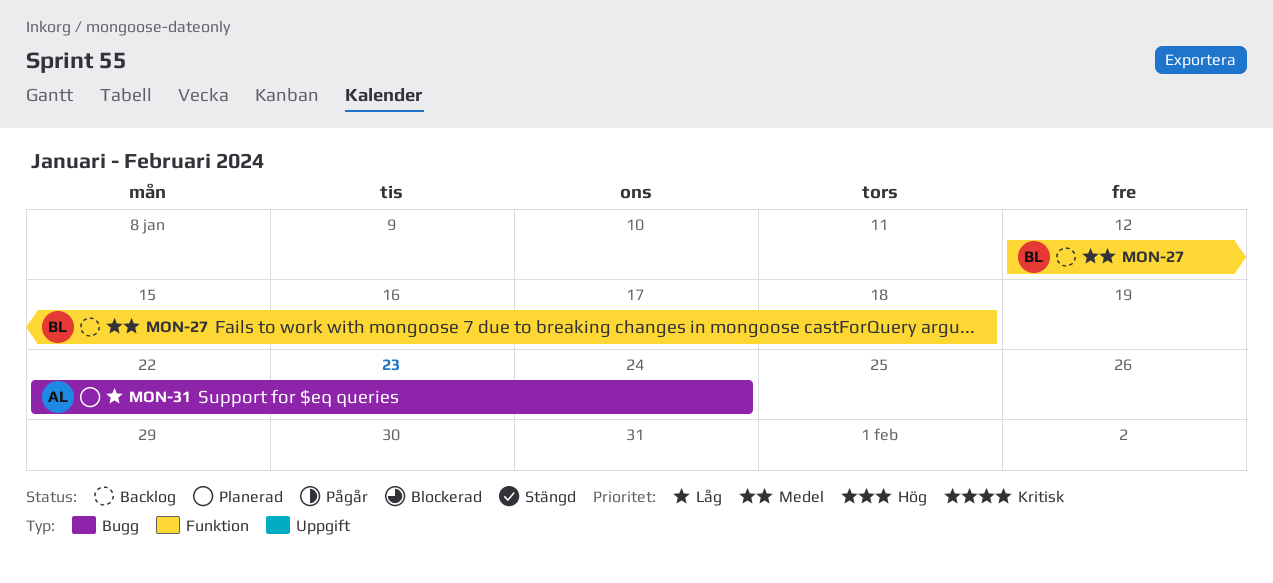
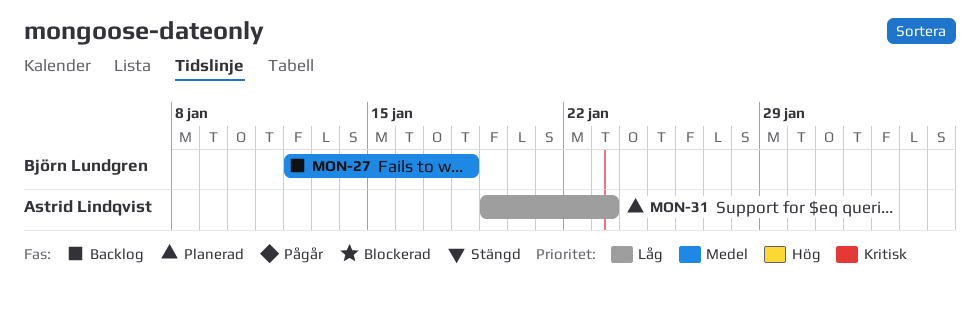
MON-31, start: Jan 22 -> Jan 19
MON-31, due: Jan 24 -> Jan 23

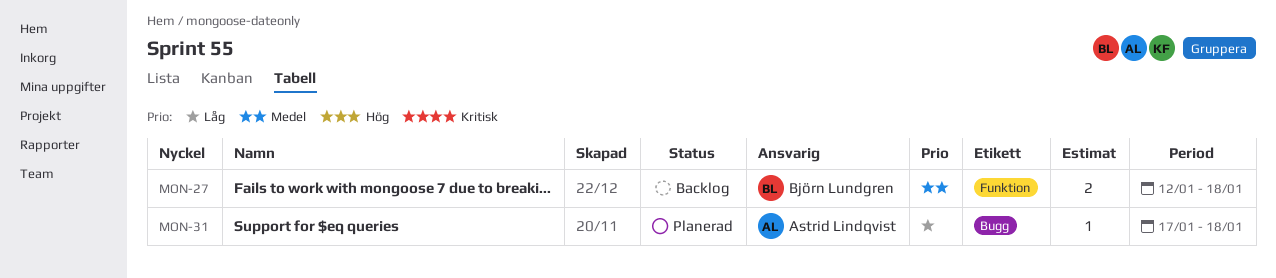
MON-31, start: Jan 19 -> Jan 17
MON-31, due: Jan 23 -> Jan 18

